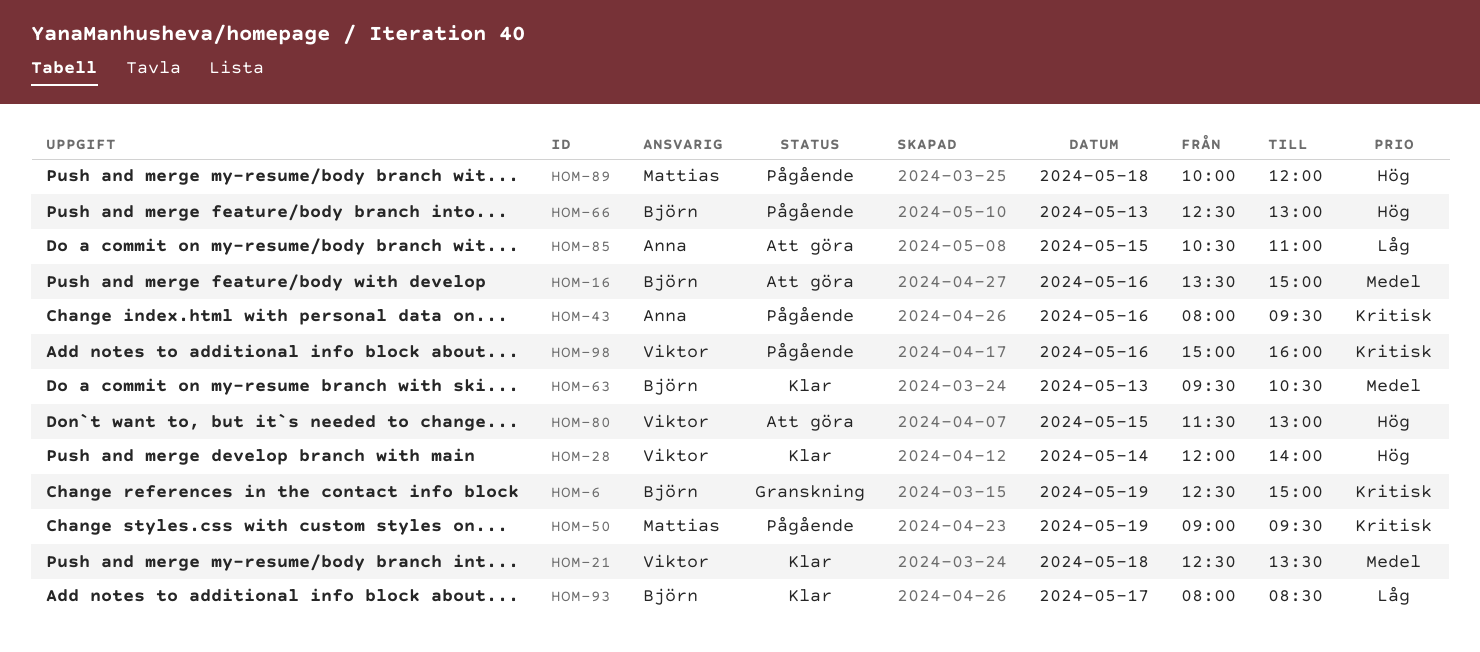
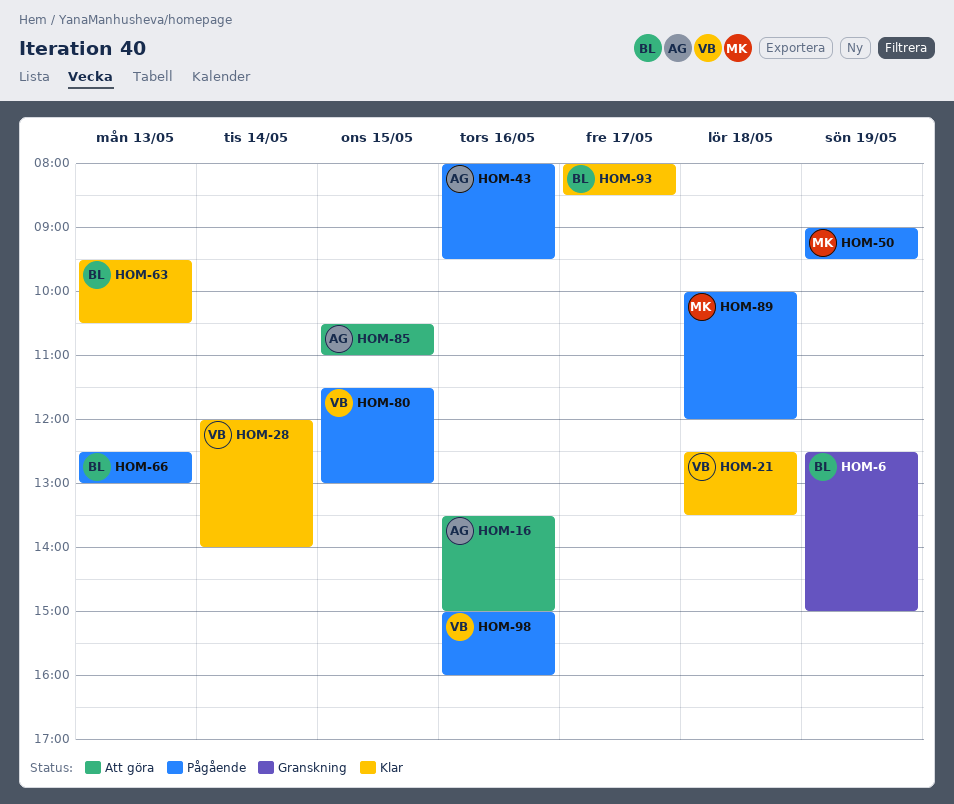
HOM-16, owner: Björn -> Anna
HOM-80, status: Att göra -> Pågående

